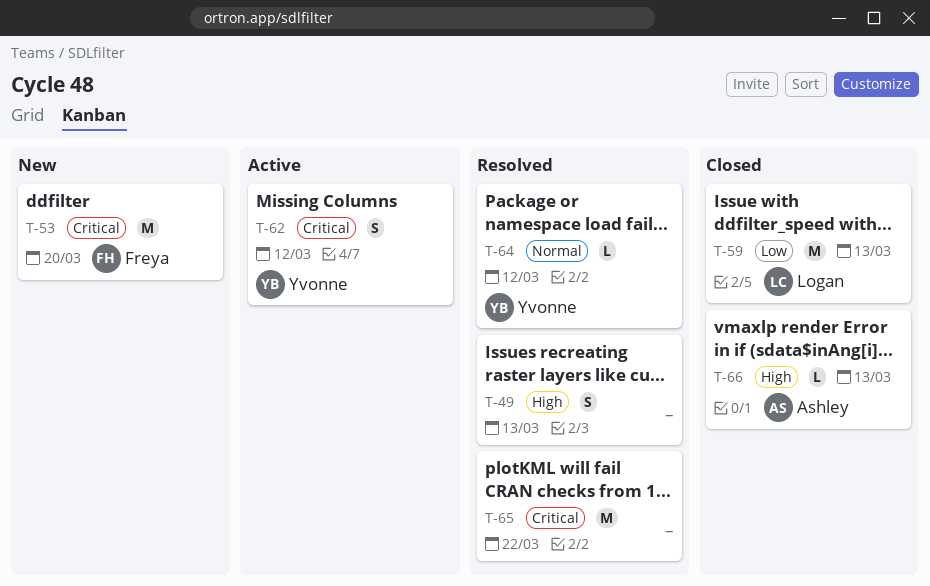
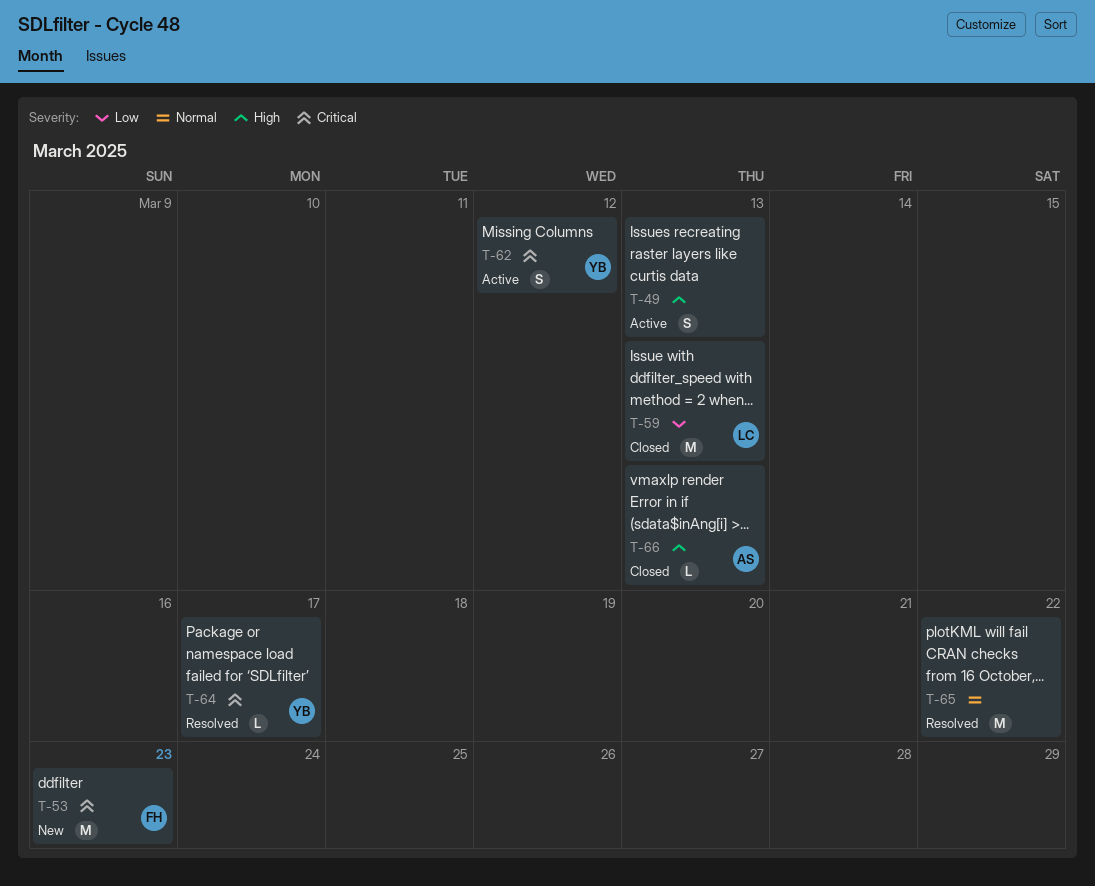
T-49, status: Resolved -> Active
T-53, due: Mar 20 -> Mar 23
T-64, priority: Normal -> Critical
T-64, due: Mar 12 -> Mar 17
T-65, priority: Critical -> Normal

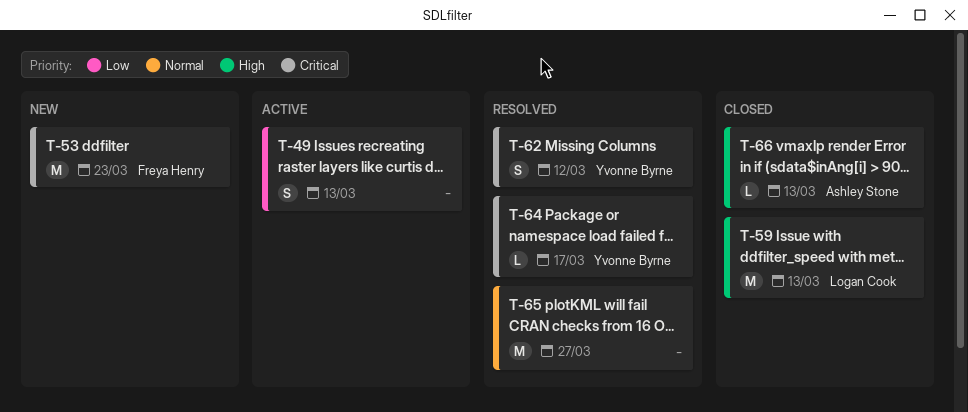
T-49, priority: High -> Low
T-59, priority: Low -> High
T-62, status: Active -> Resolved
T-65, due: Mar 22 -> Mar 27

